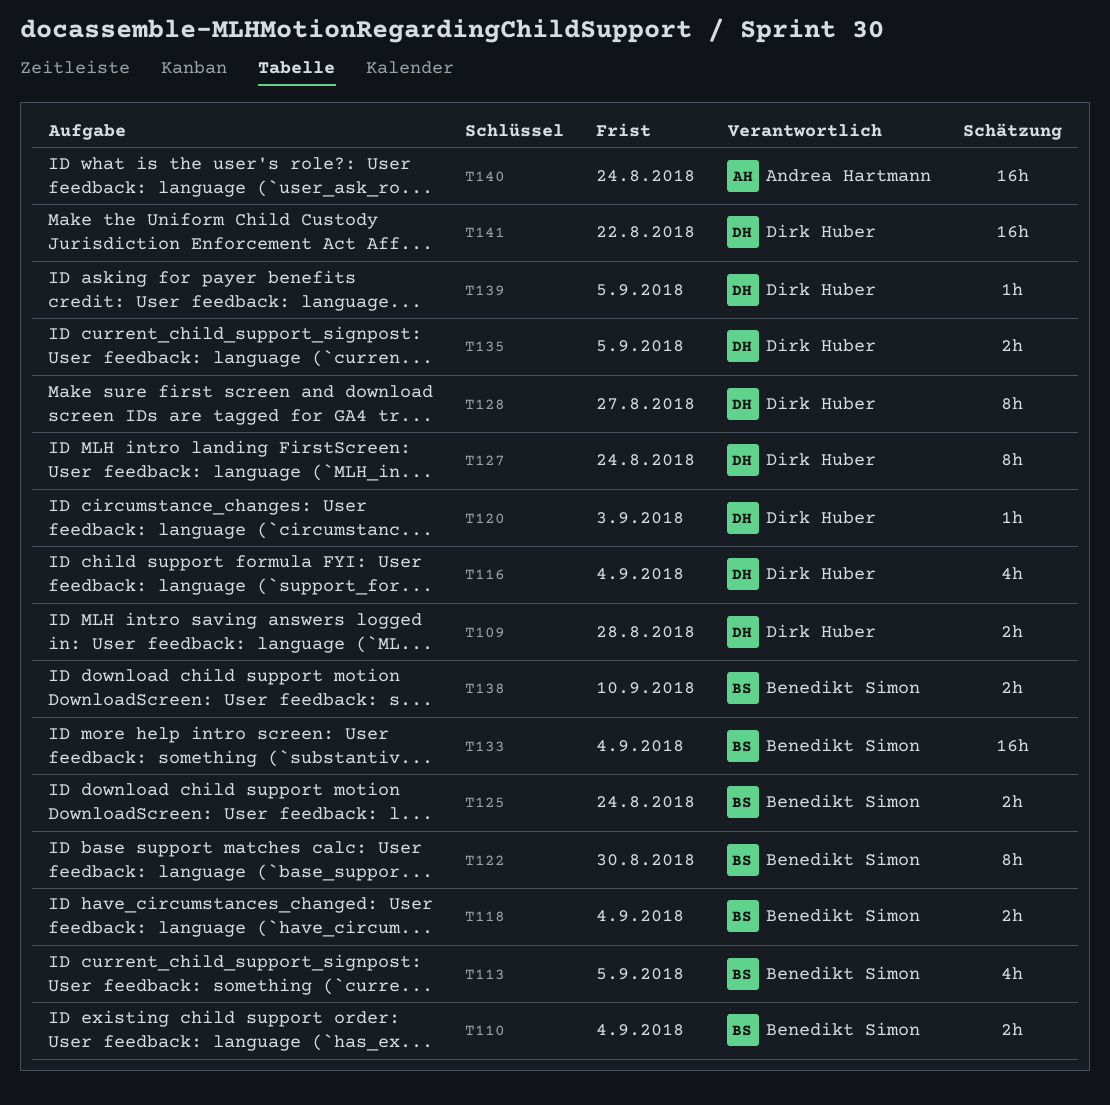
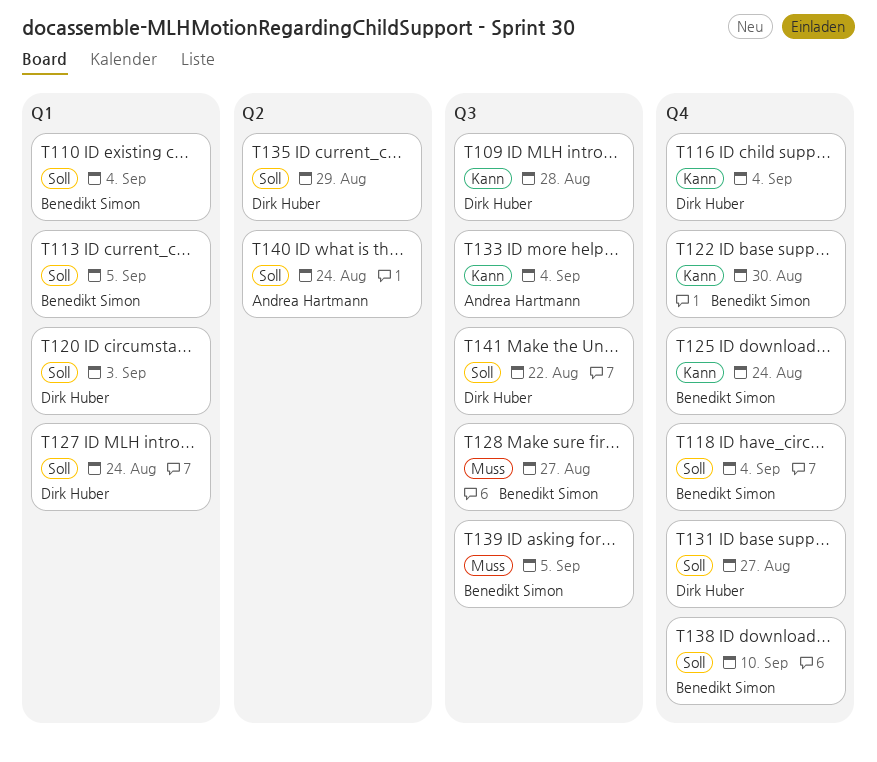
T128, owner: Dirk Huber -> Benedikt Simon
T131: none -> present
T133, owner: Benedikt Simon -> Andrea Hartmann
T135, due: Sep 5 -> Aug 29
T139, owner: Dirk Huber -> Benedikt Simon

